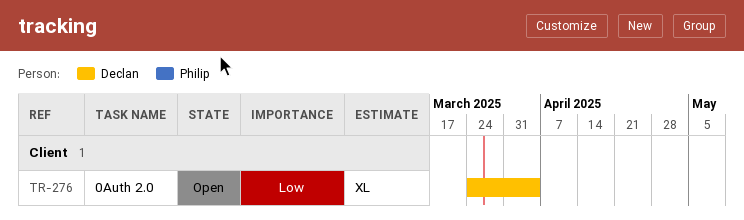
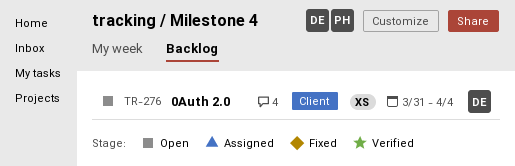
TR-276, estimate: XL -> XS
TR-276, start: Mar 24 -> Mar 31

